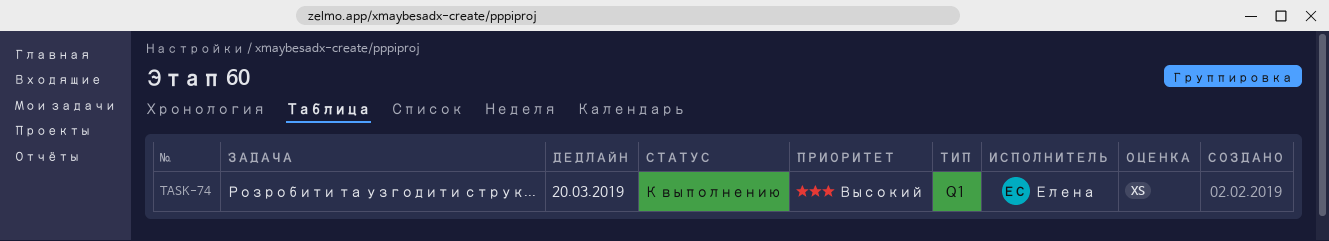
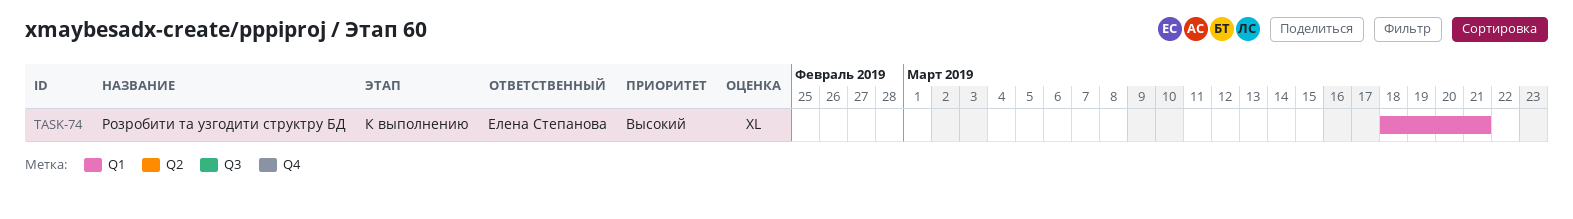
TASK-74, estimate: XS -> XL
TASK-74, due: Mar 20 -> Mar 21

